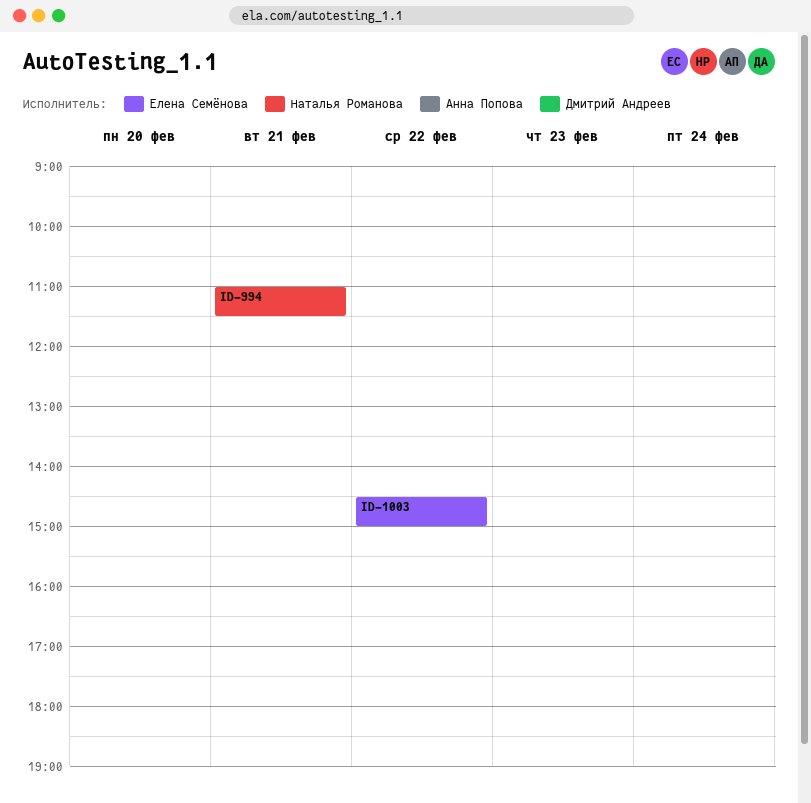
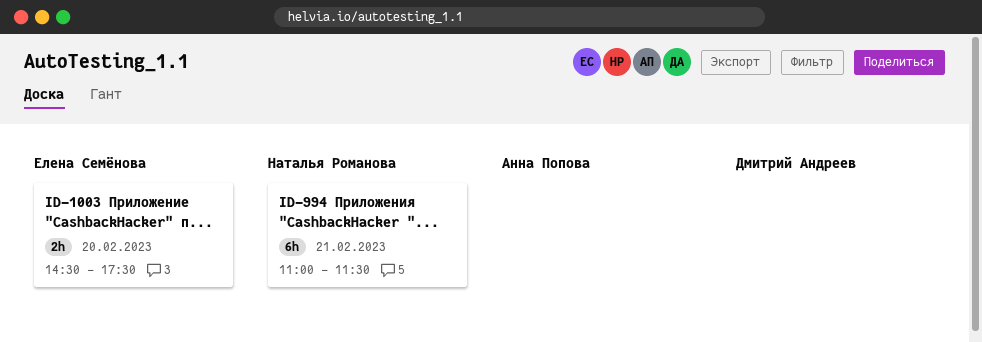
ID-1003, day: Feb 22 -> Feb 20
ID-1003, ends: 15:00 -> 17:30

